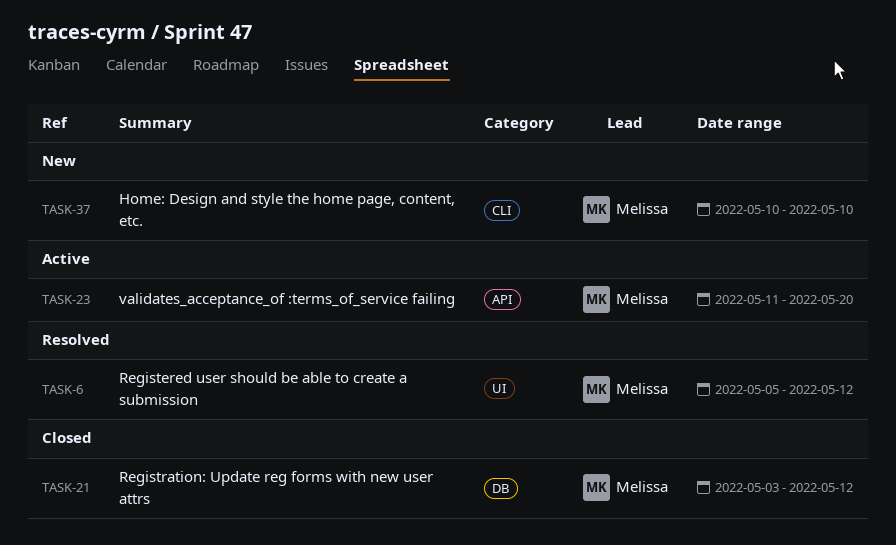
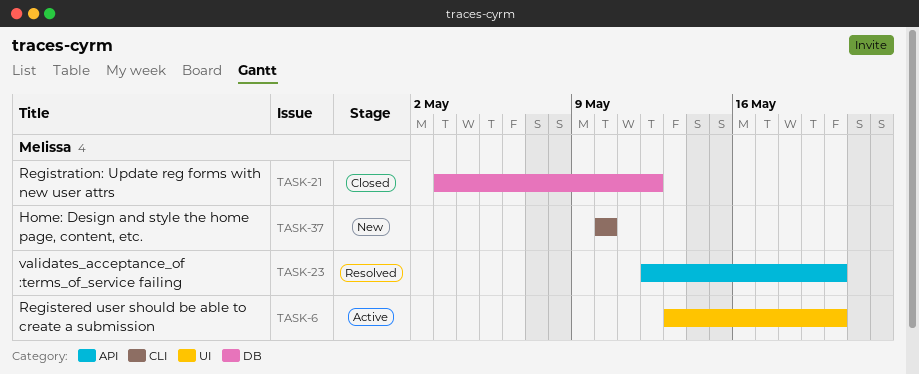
TASK-6, status: Resolved -> Active
TASK-6, start: May 5 -> May 13
TASK-6, due: May 12 -> May 20
TASK-23, status: Active -> Resolved
TASK-23, start: May 11 -> May 12

